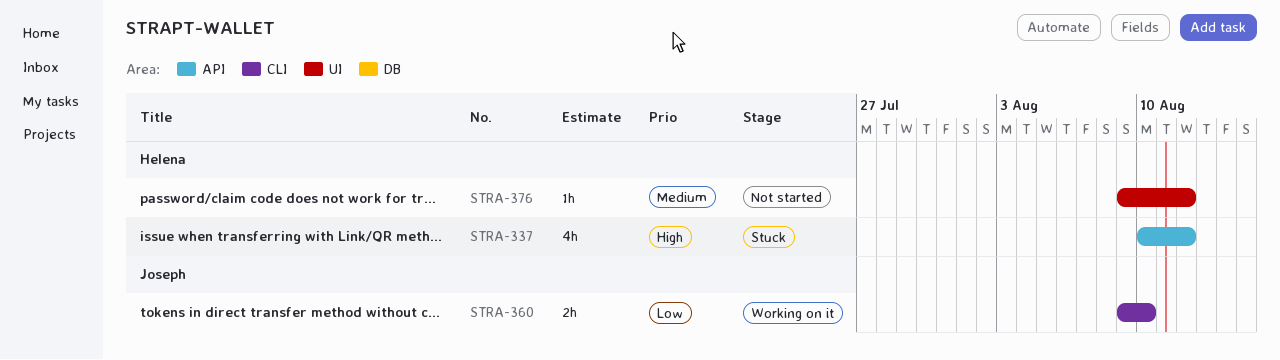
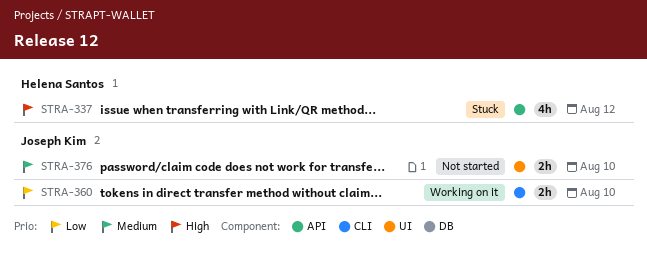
STRA-376, owner: Helena Santos -> Joseph Kim
STRA-376, estimate: 1h -> 2h
STRA-376, due: Aug 12 -> Aug 10

